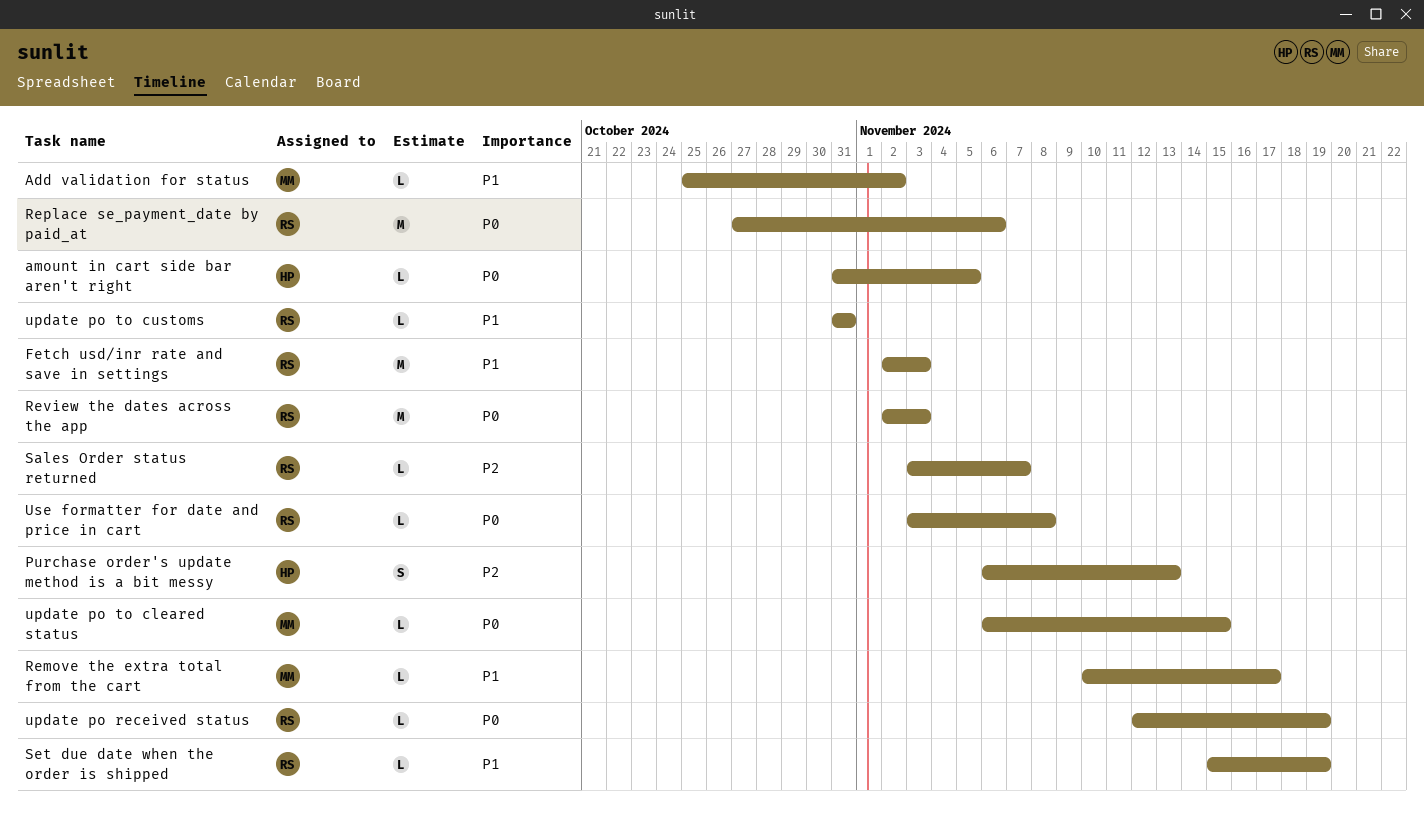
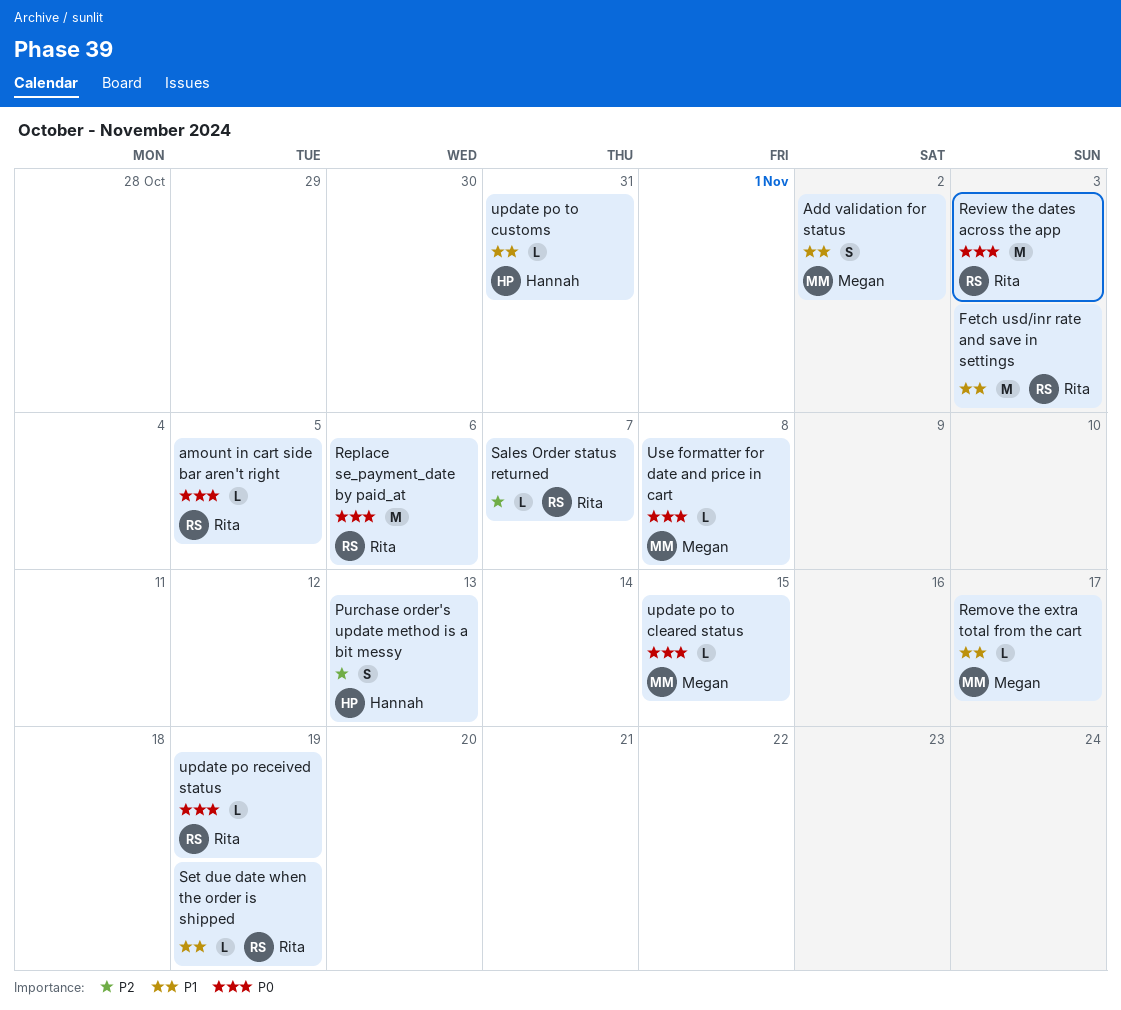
Add validation for status, estimate: L -> S
amount in cart side bar aren't right, owner: Hannah -> Rita
update po to customs, owner: Rita -> Hannah
Use formatter for date and price in cart, owner: Rita -> Megan

